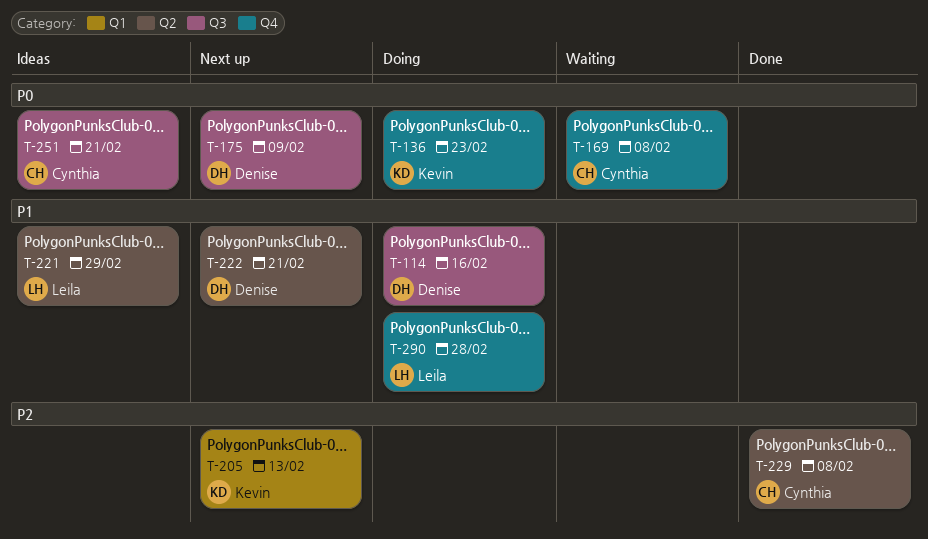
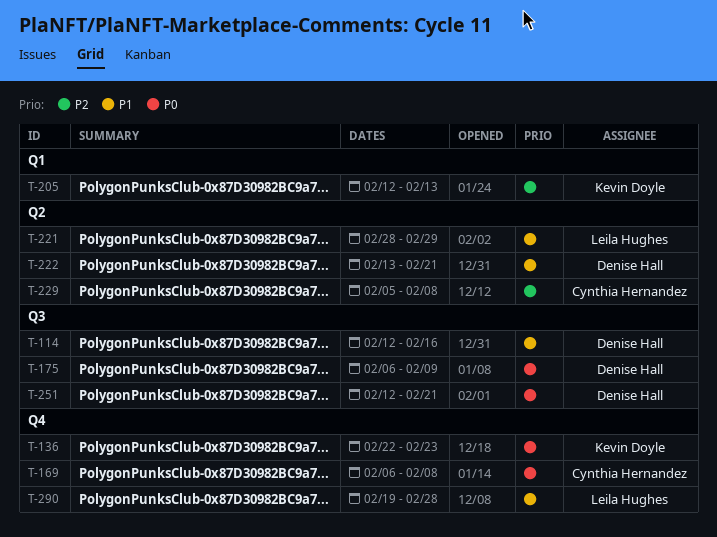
T-251, owner: Cynthia Hernandez -> Denise Hall

